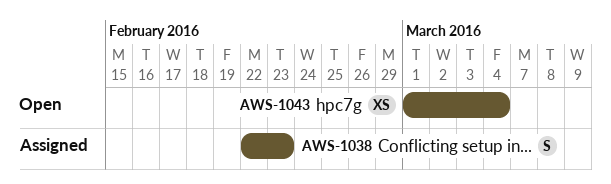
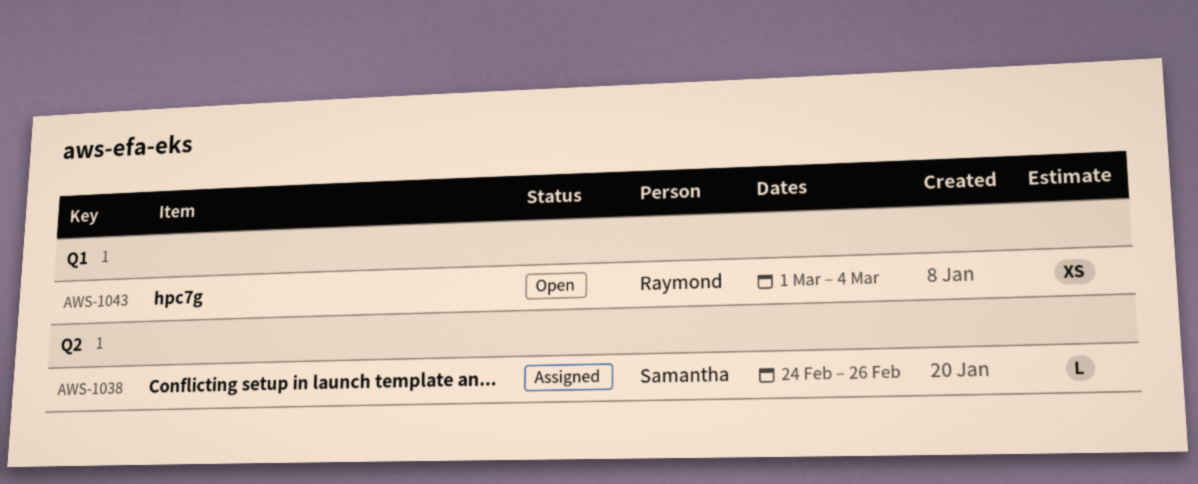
AWS-1038, estimate: S -> L
AWS-1038, start: Feb 22 -> Feb 24
AWS-1038, due: Feb 23 -> Feb 26

